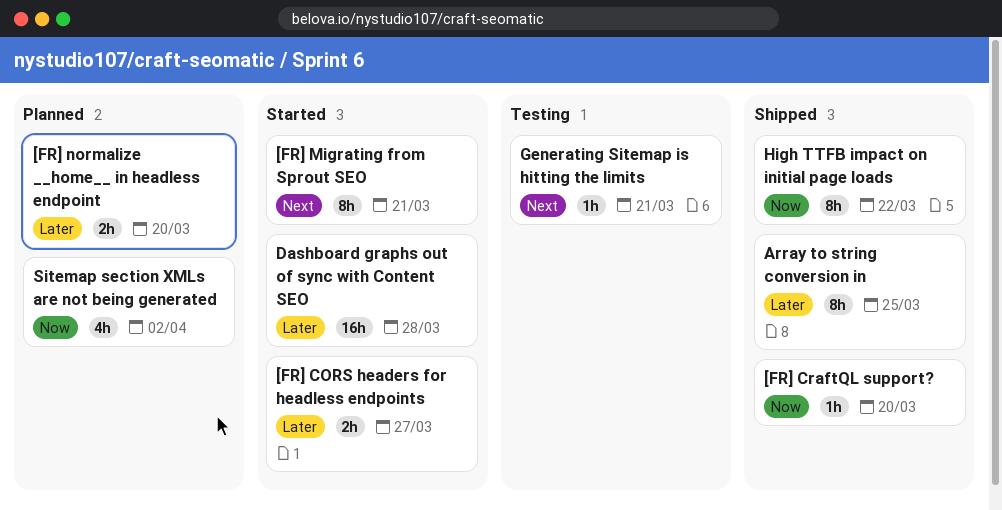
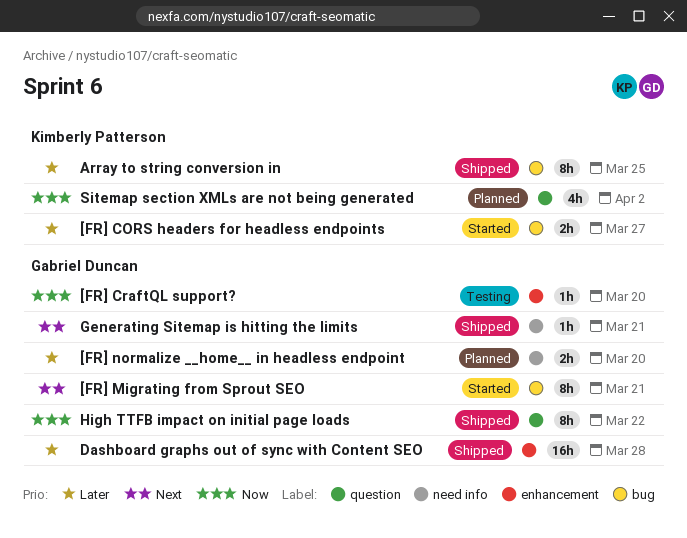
[FR] CraftQL support?, status: Shipped -> Testing
Dashboard graphs out of sync with Content SEO, status: Started -> Shipped
Generating Sitemap is hitting the limits, status: Testing -> Shipped

